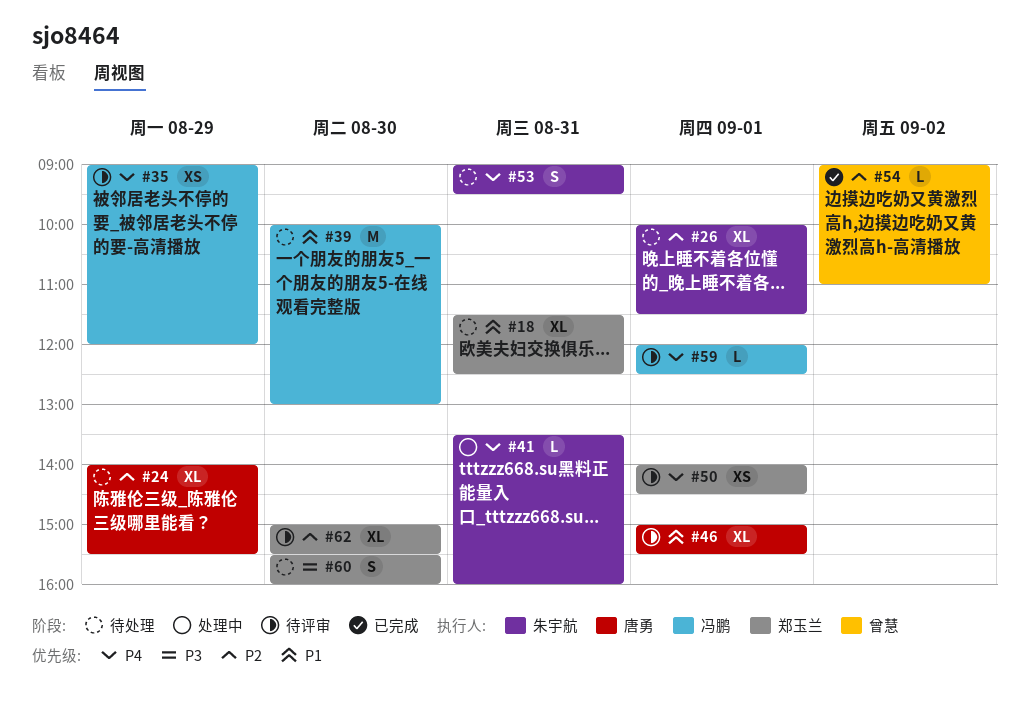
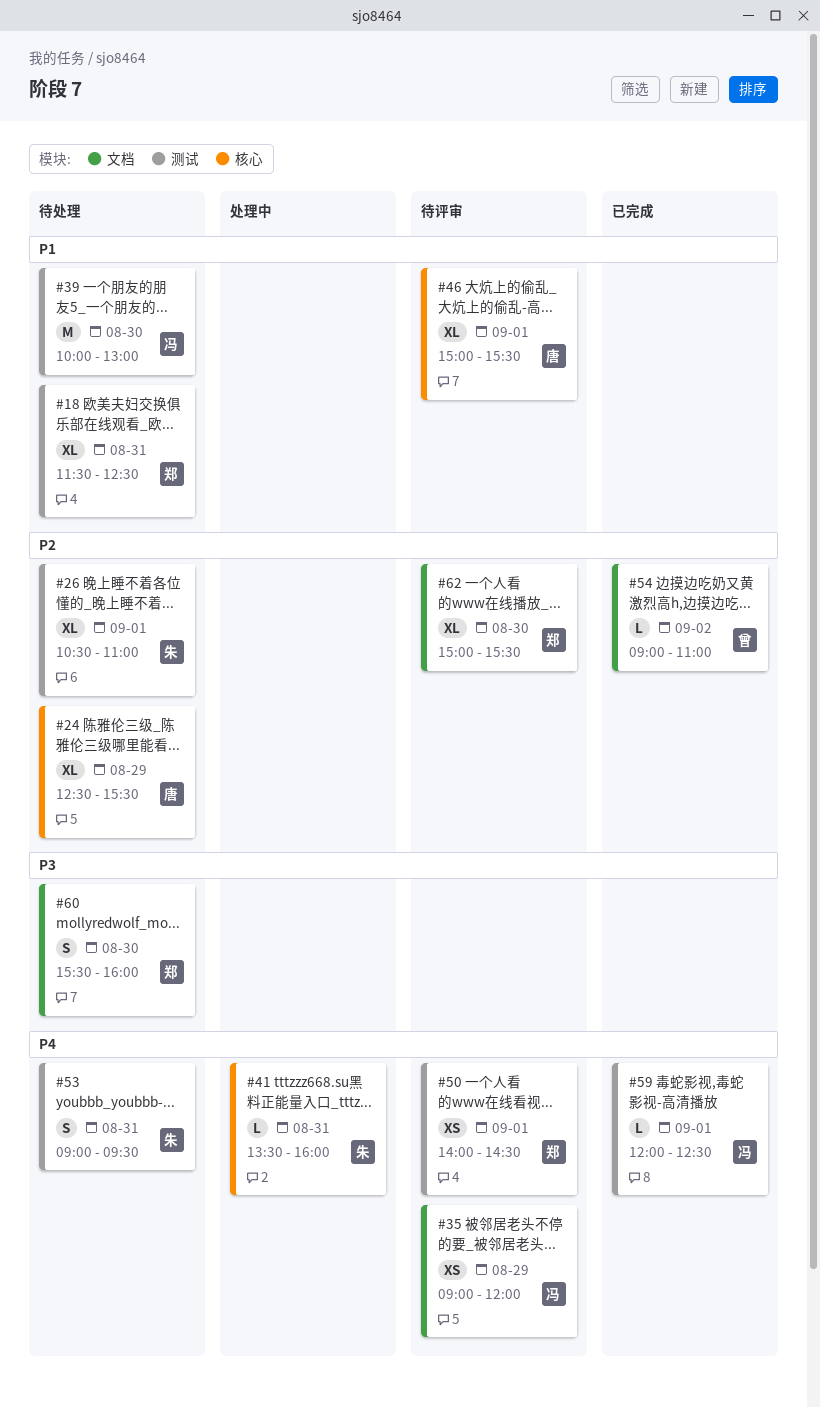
#24, begins: 14:00 -> 12:30
#26, begins: 10:00 -> 10:30
#26, ends: 11:30 -> 11:00
#59, status: 待评审 -> 已完成

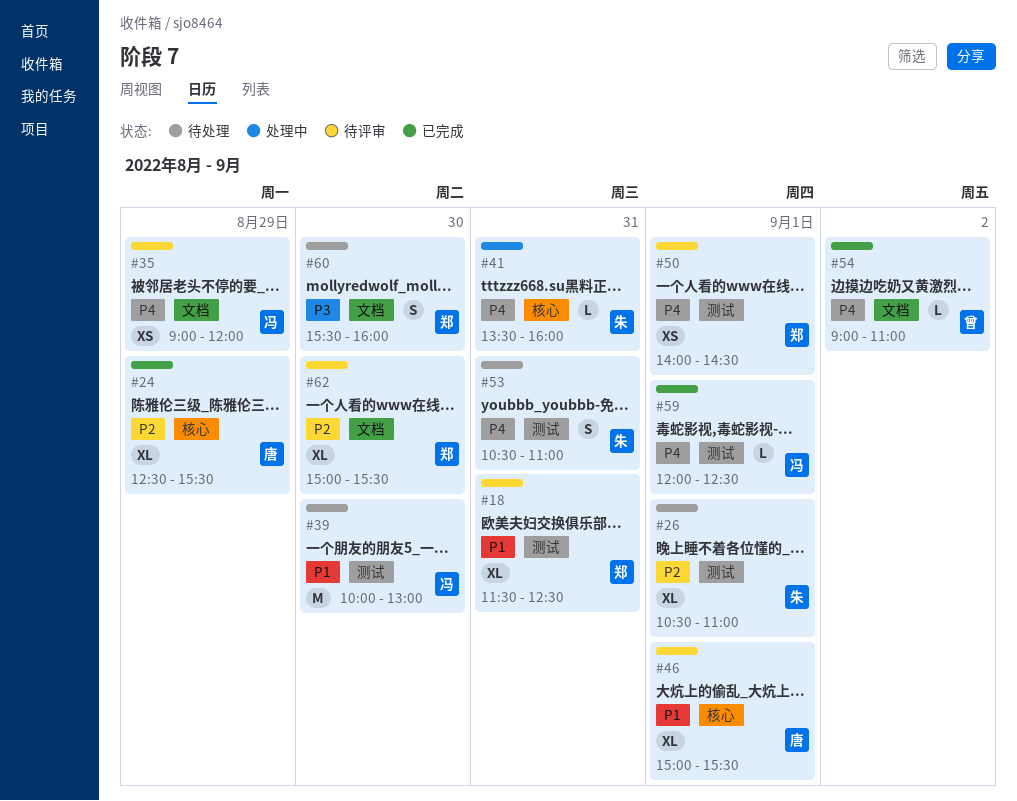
#18, status: 待处理 -> 待评审
#24, status: 待处理 -> 已完成
#53, begins: 09:00 -> 10:30
#53, ends: 09:30 -> 11:00
#54, priority: P2 -> P4

